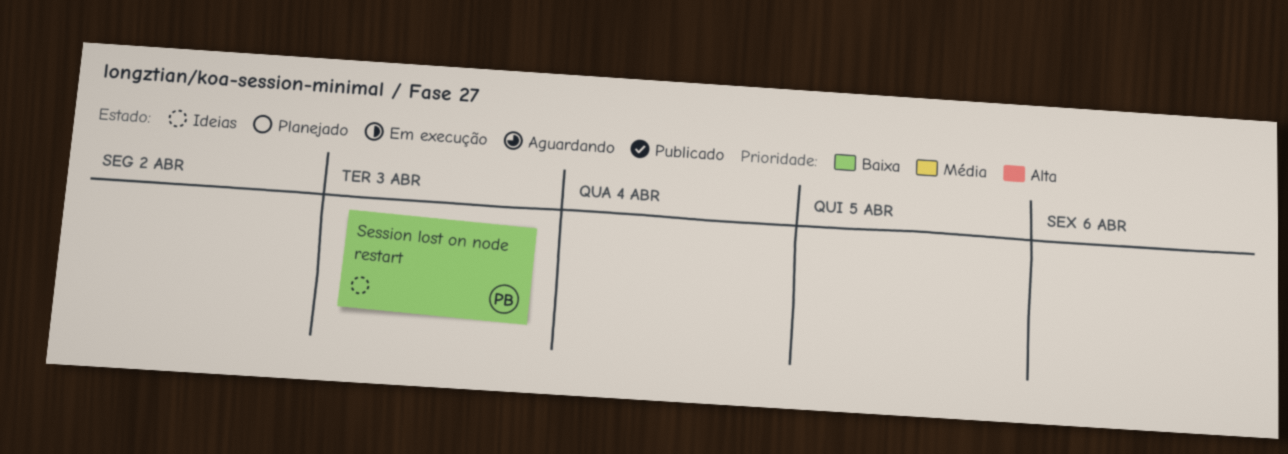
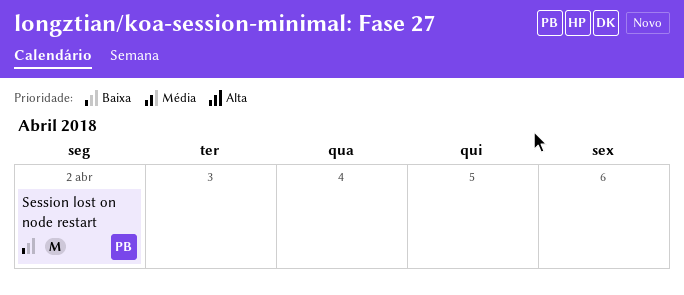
Session lost on node restart, due: Apr 3 -> Apr 2

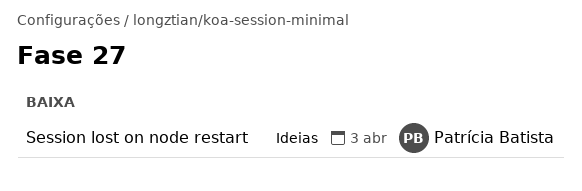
Session lost on node restart, due: Apr 2 -> Apr 3

